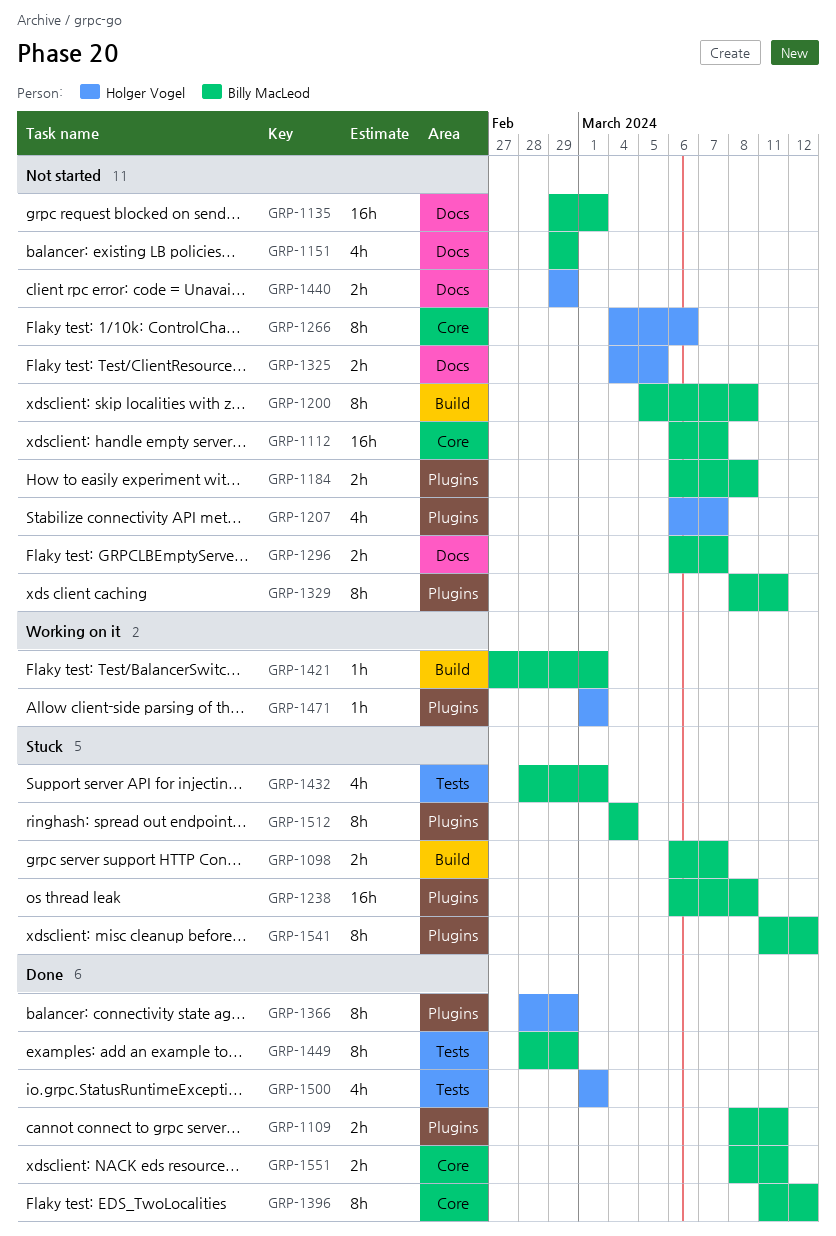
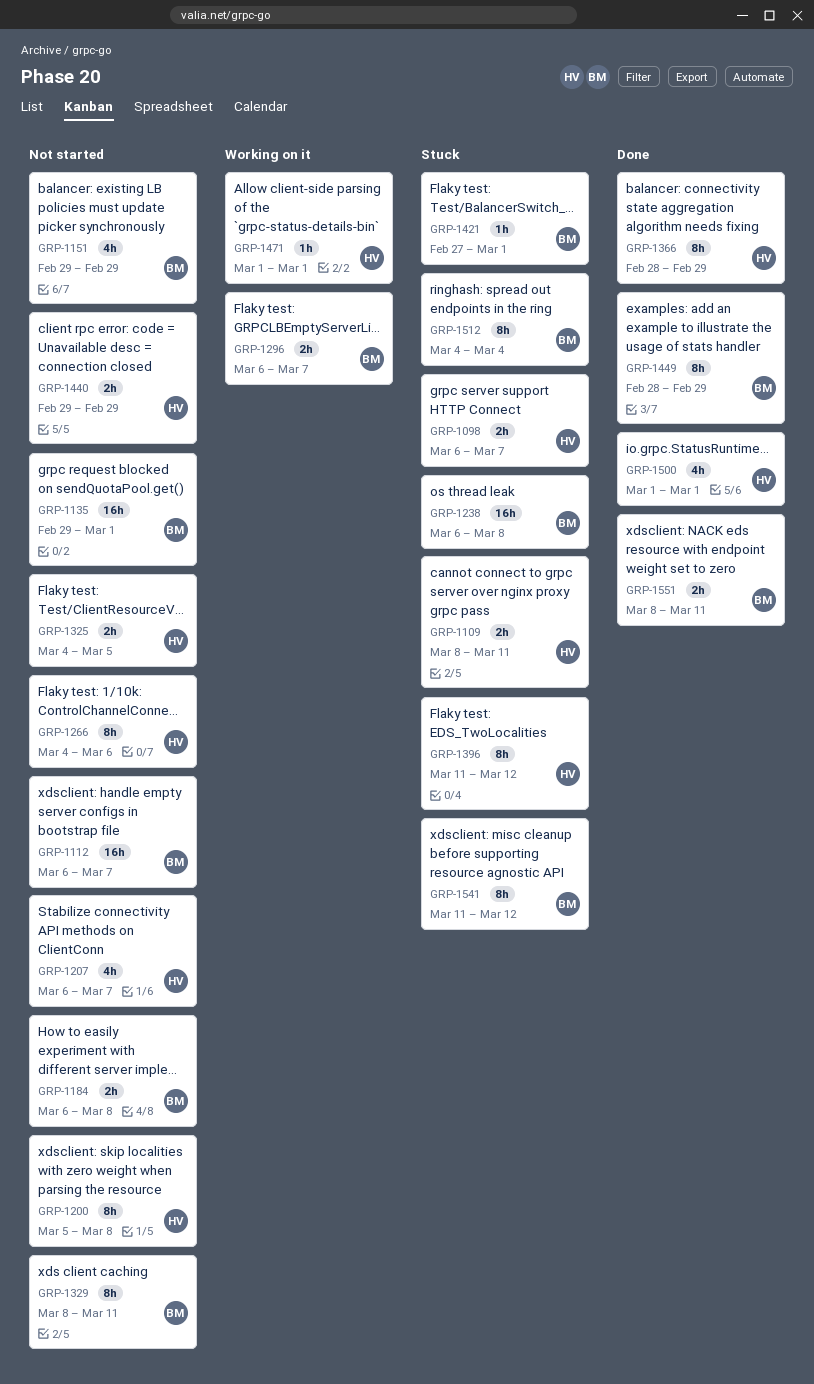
GRP-1098, owner: Billy MacLeod -> Holger Vogel
GRP-1109, status: Done -> Stuck
GRP-1109, owner: Billy MacLeod -> Holger Vogel
GRP-1200, owner: Billy MacLeod -> Holger Vogel
GRP-1296, status: Not started -> Working on it
GRP-1396, status: Done -> Stuck
GRP-1396, owner: Billy MacLeod -> Holger Vogel
GRP-1421, status: Working on it -> Stuck
GRP-1432: present -> none

